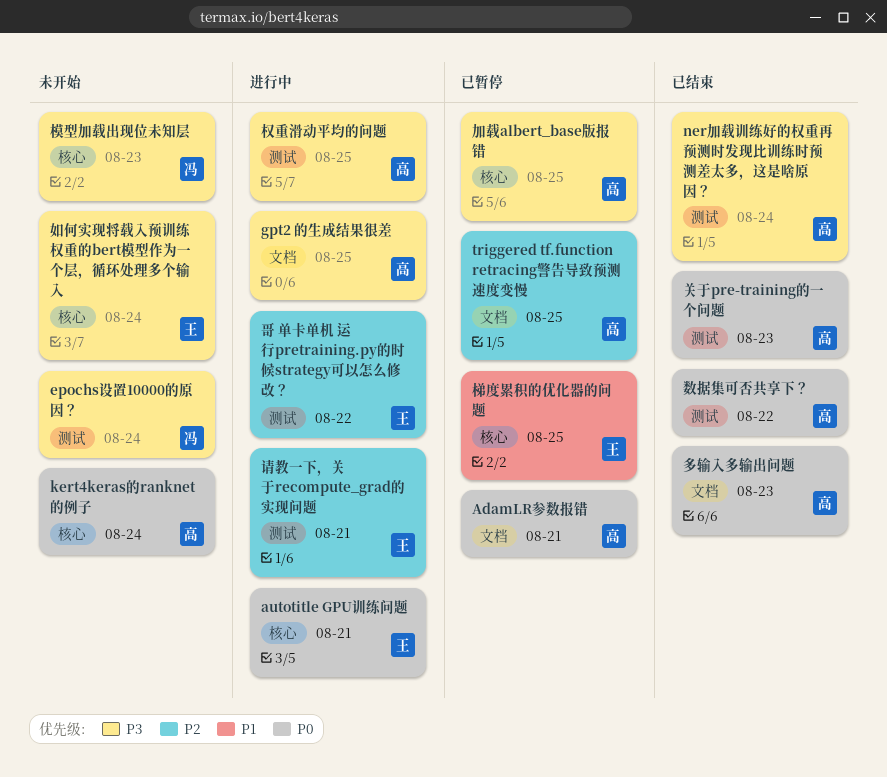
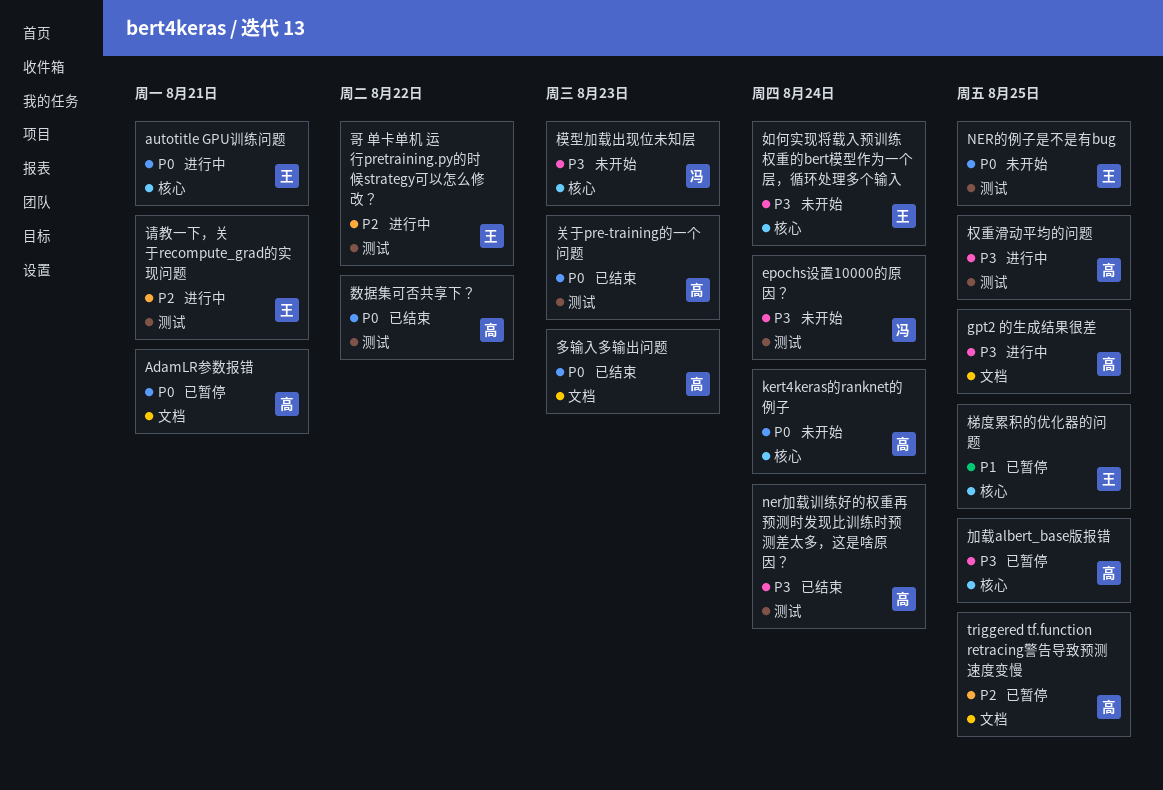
NER的例子是不是有bug: none -> present

